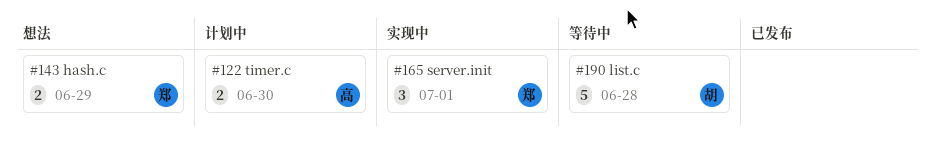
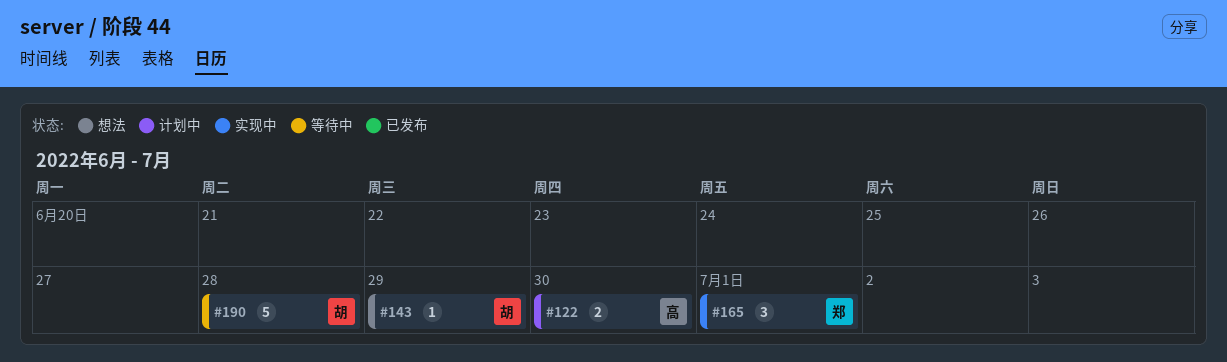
#143, owner: 郑 -> 胡
#143, estimate: 2 -> 1

